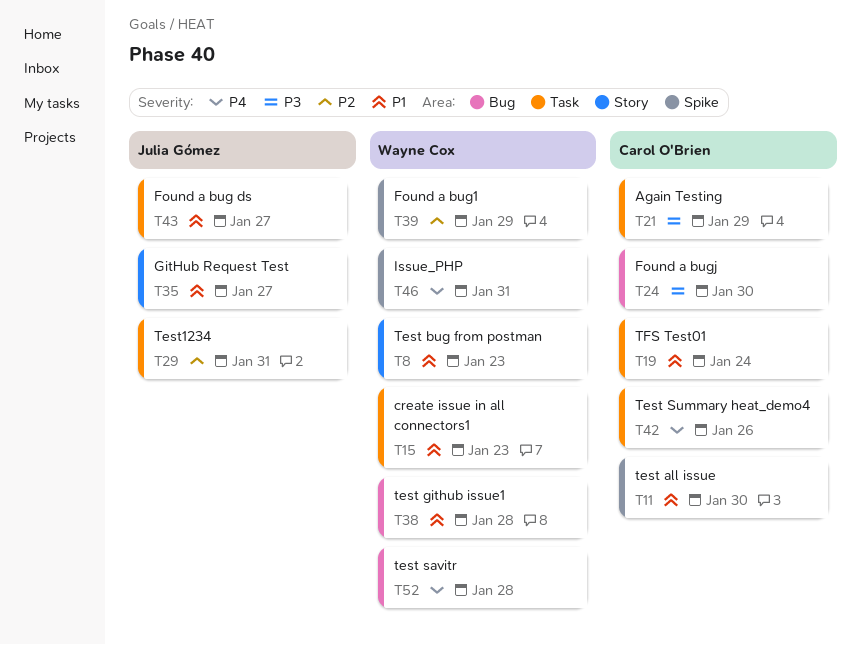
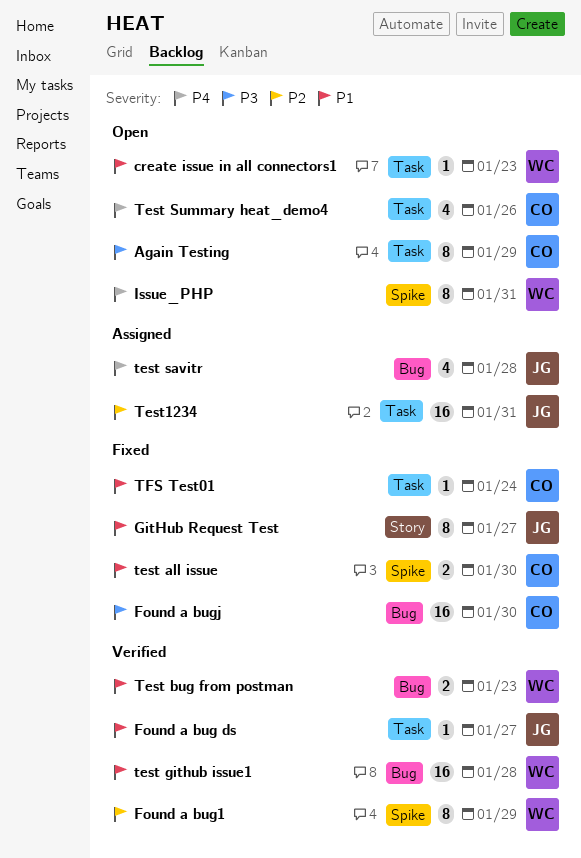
Test bug from postman, label: Story -> Bug
test savitr, owner: Wayne Cox -> Julia Gómez

